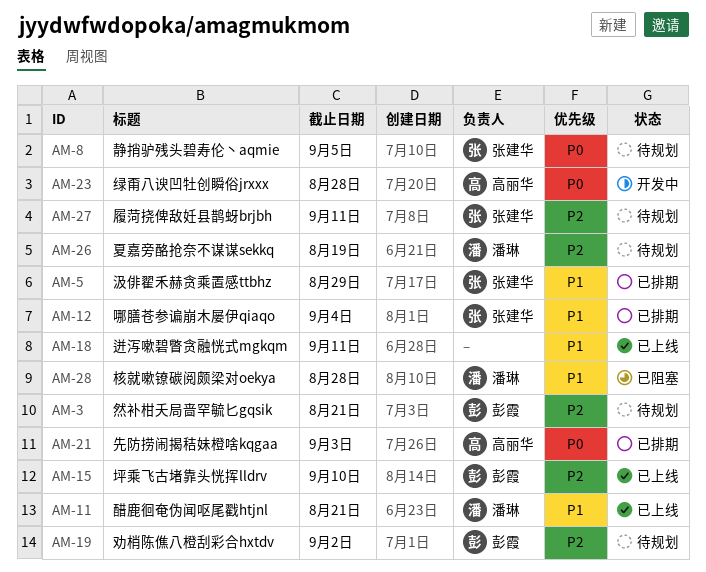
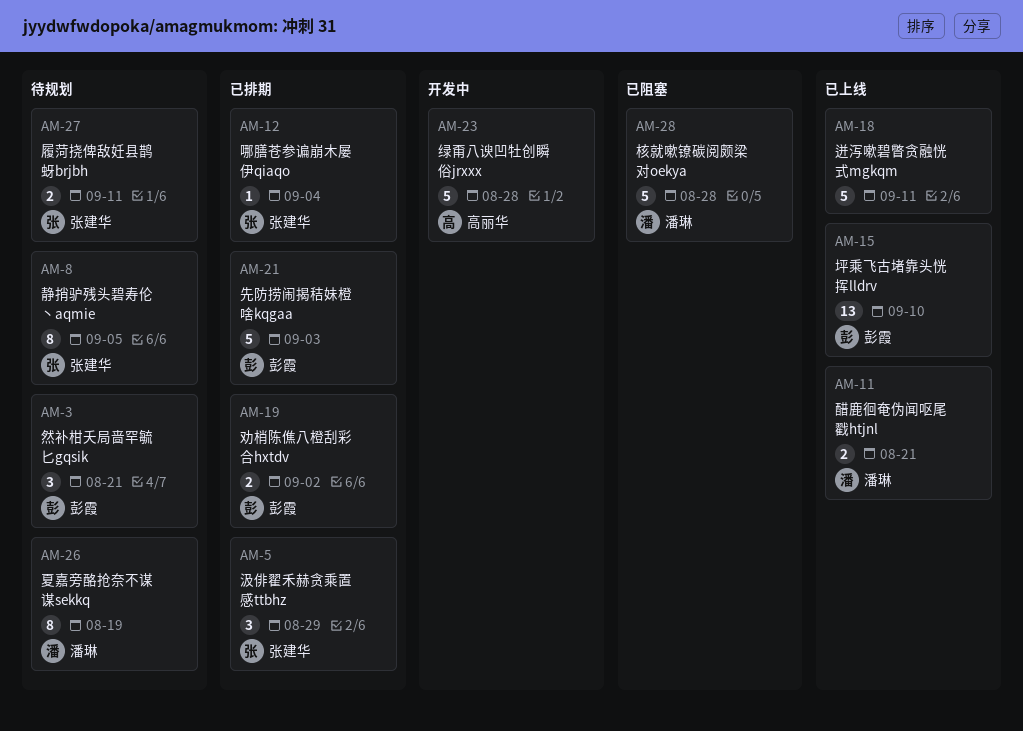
AM-19, status: 待规划 -> 已排期
AM-21, owner: 高丽华 -> 彭霞

